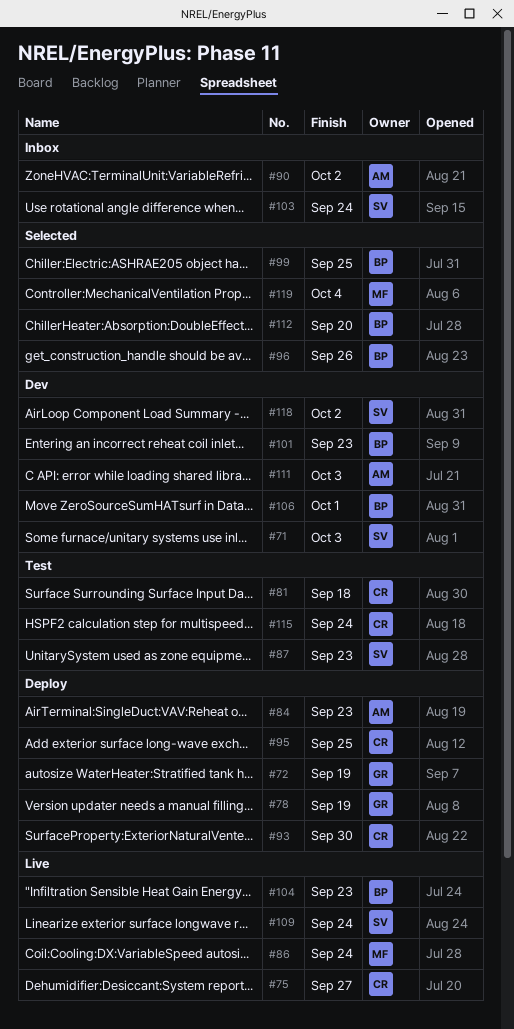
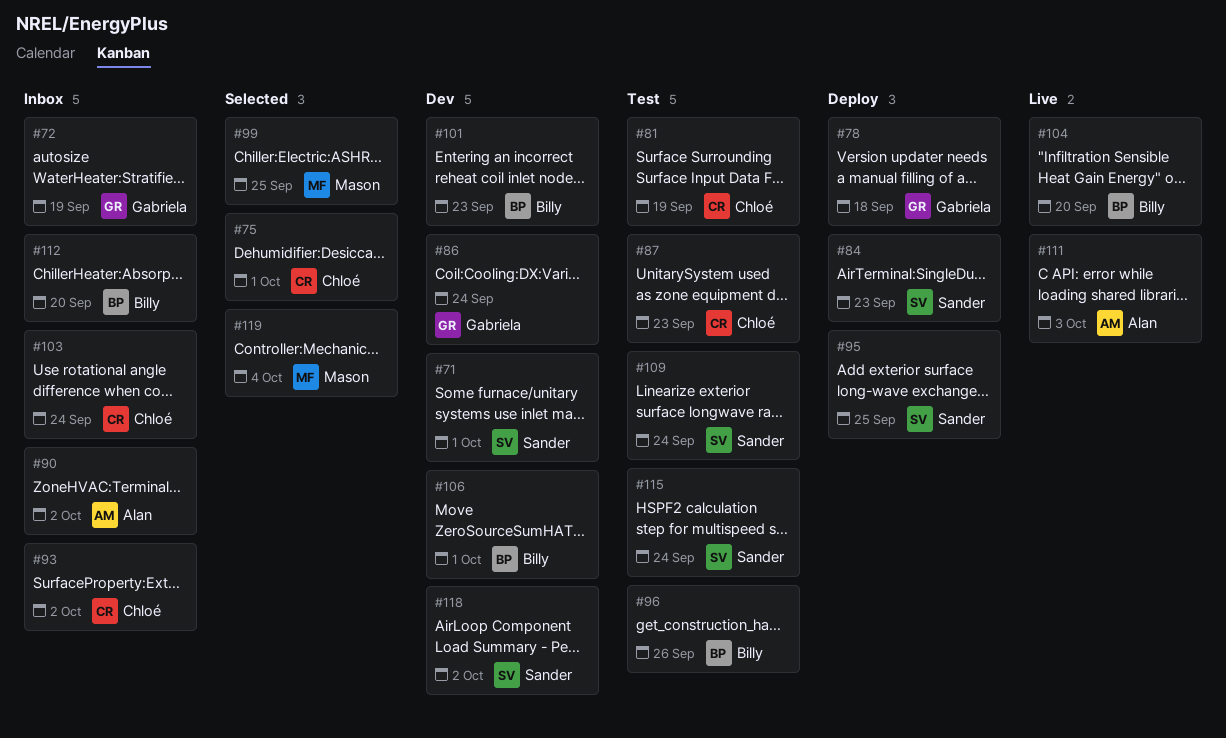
#71, due: Oct 3 -> Oct 1
#72, status: Deploy -> Inbox
#75, status: Live -> Selected
#75, due: Sep 27 -> Oct 1
#78, due: Sep 19 -> Sep 18
#81, due: Sep 18 -> Sep 19
#84, owner: Alan -> Sander
#86, status: Live -> Dev
#86, owner: Mason -> Gabriela
#87, owner: Sander -> Chloé
#93, status: Deploy -> Inbox
#93, due: Sep 30 -> Oct 2
#95, owner: Chloé -> Sander
#96, status: Selected -> Test
#99, owner: Billy -> Mason
#103, owner: Sander -> Chloé
#104, due: Sep 23 -> Sep 20
#109, status: Live -> Test
#111, status: Dev -> Live
#112, status: Selected -> Inbox
#115, owner: Chloé -> Sander

